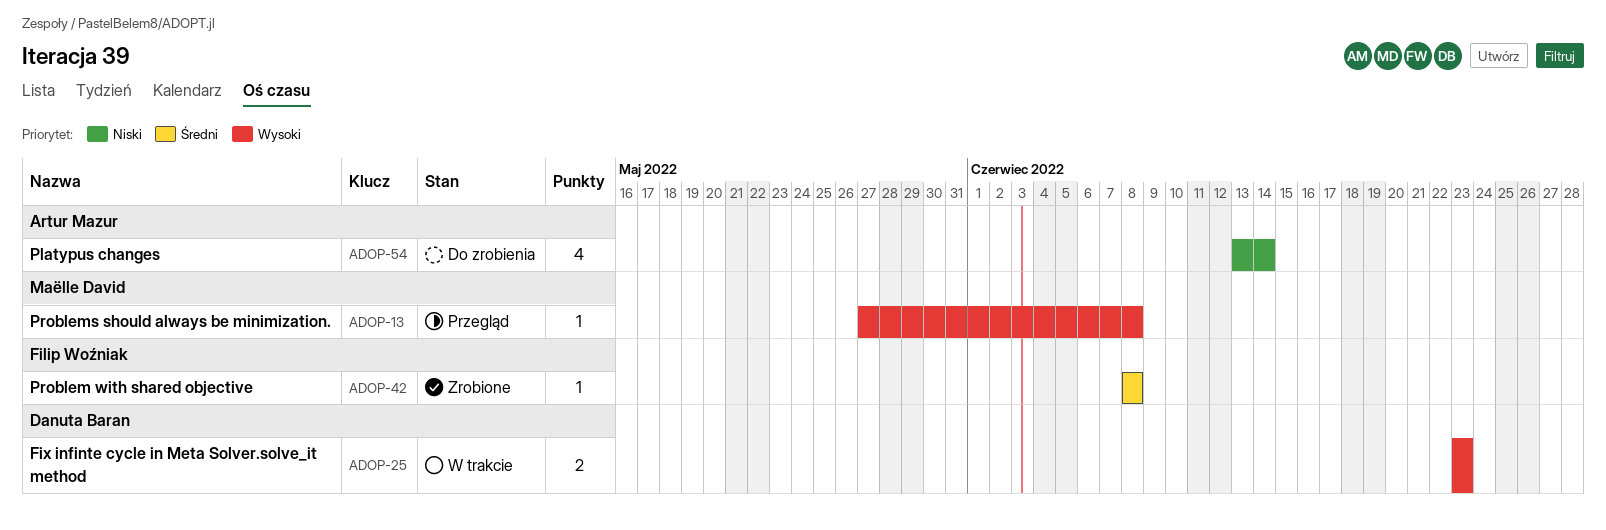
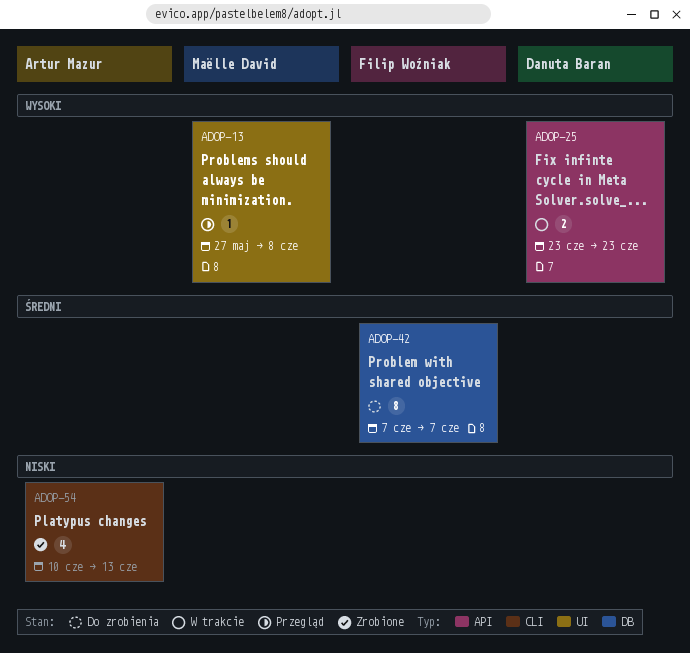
ADOP-42, status: Zrobione -> Do zrobienia
ADOP-42, estimate: 1 -> 8
ADOP-42, start: Jun 8 -> Jun 7
ADOP-42, due: Jun 8 -> Jun 7
ADOP-54, status: Do zrobienia -> Zrobione
ADOP-54, start: Jun 13 -> Jun 10
ADOP-54, due: Jun 14 -> Jun 13

